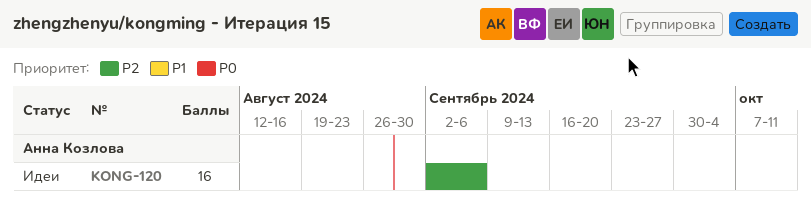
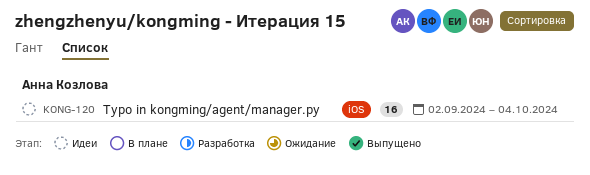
KONG-120, due: Sep 6 -> Oct 4

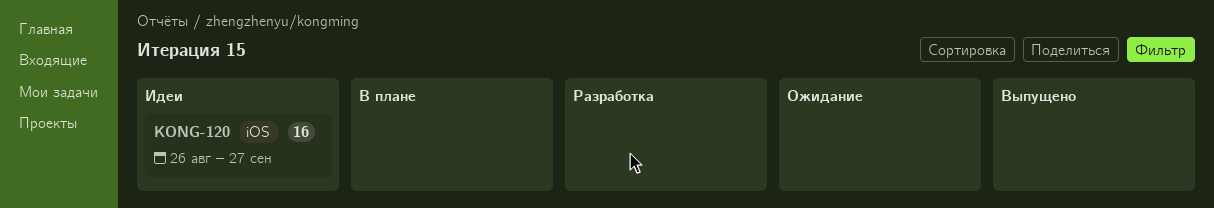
KONG-120, start: Sep 2 -> Aug 26
KONG-120, due: Oct 4 -> Sep 27

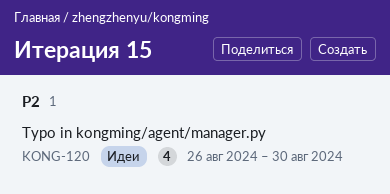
KONG-120, estimate: 16 -> 4
KONG-120, due: Sep 27 -> Aug 30

